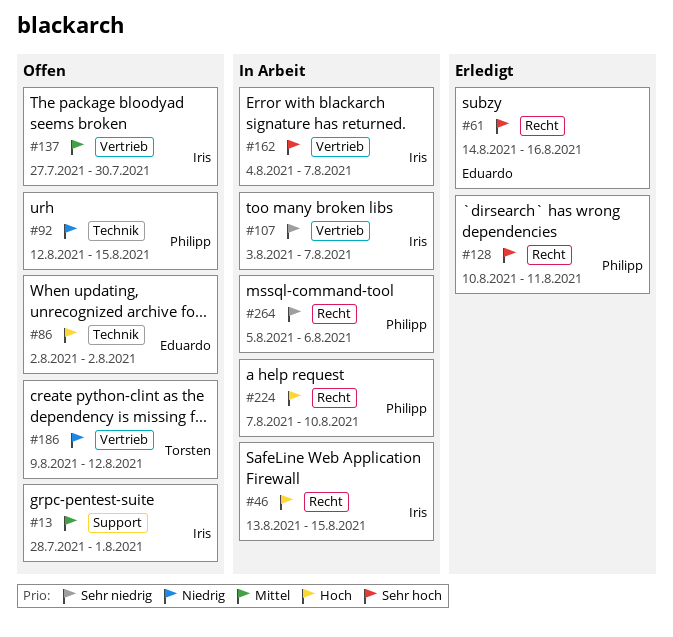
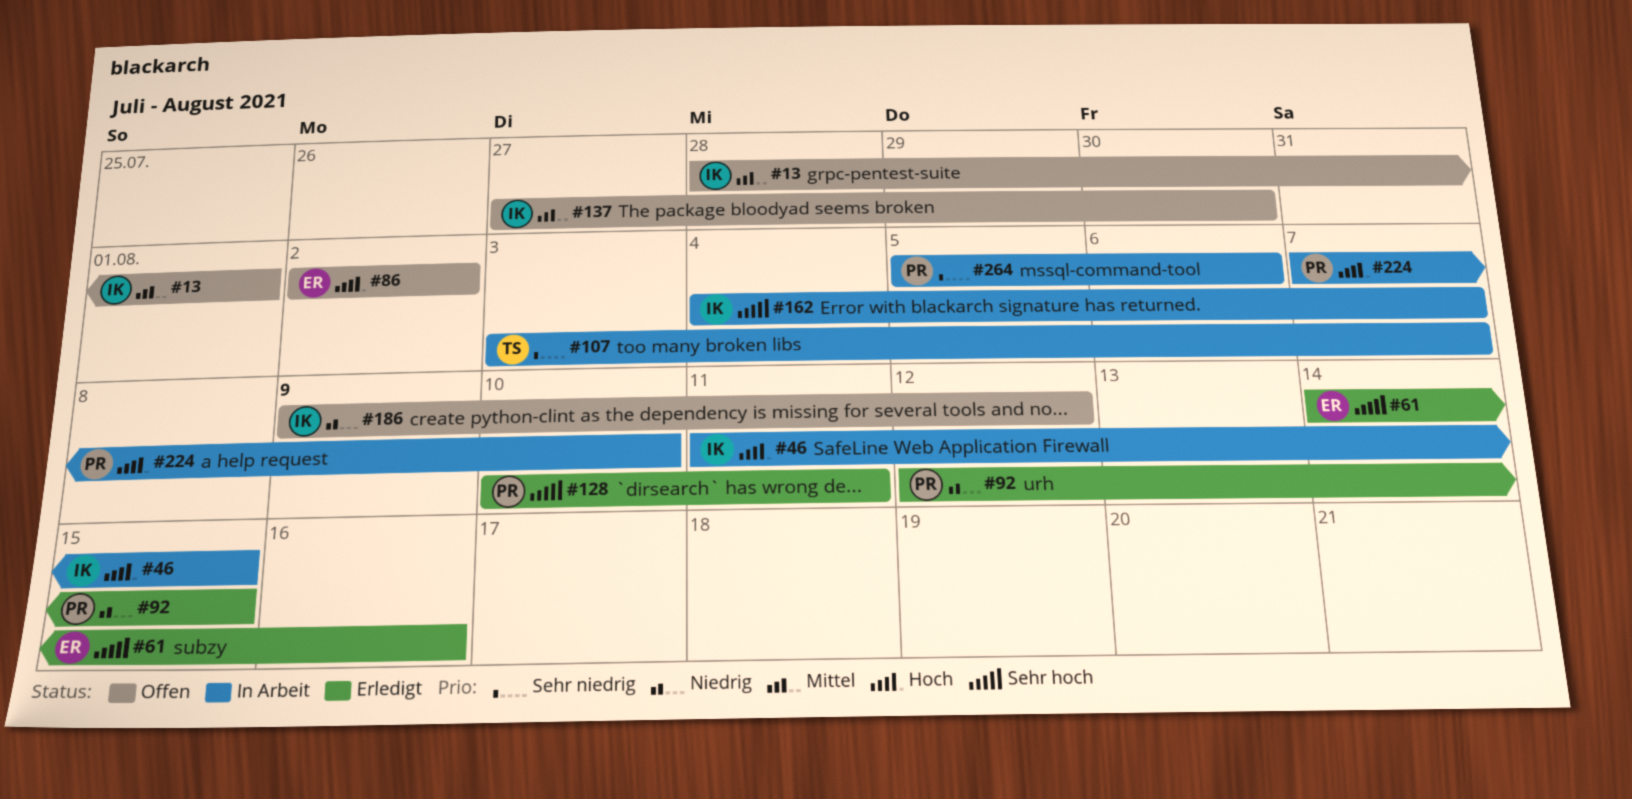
#46, start: Aug 13 -> Aug 11
#92, status: Offen -> Erledigt
#107, owner: Iris -> Torsten
#186, owner: Torsten -> Iris

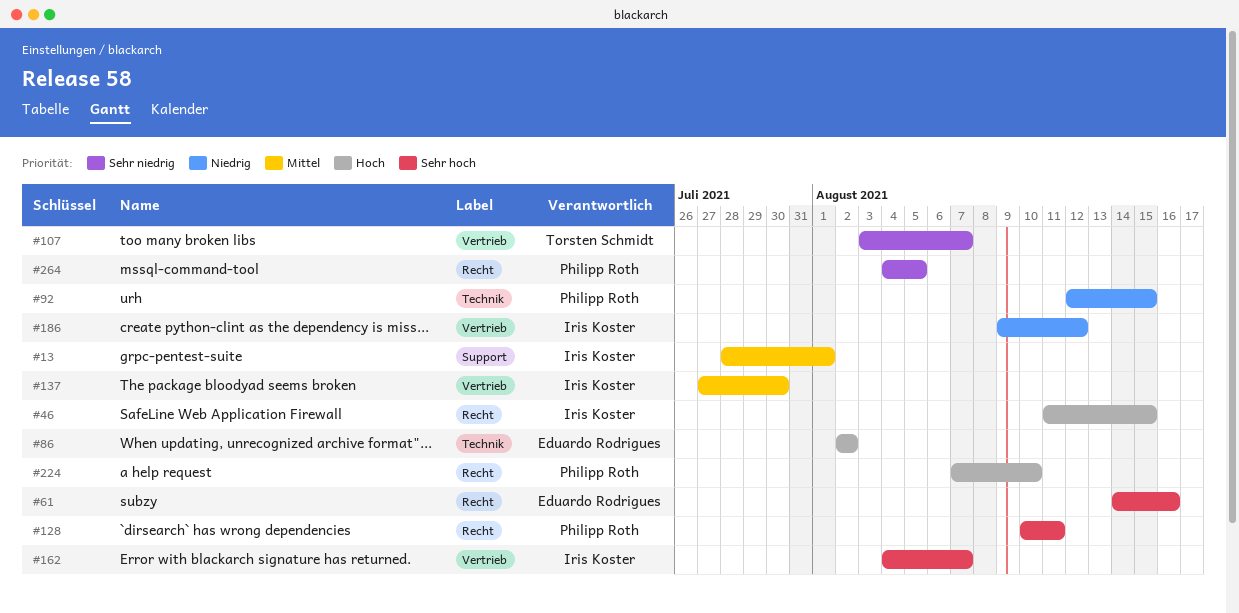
#264, start: Aug 5 -> Aug 4
#264, due: Aug 6 -> Aug 5

